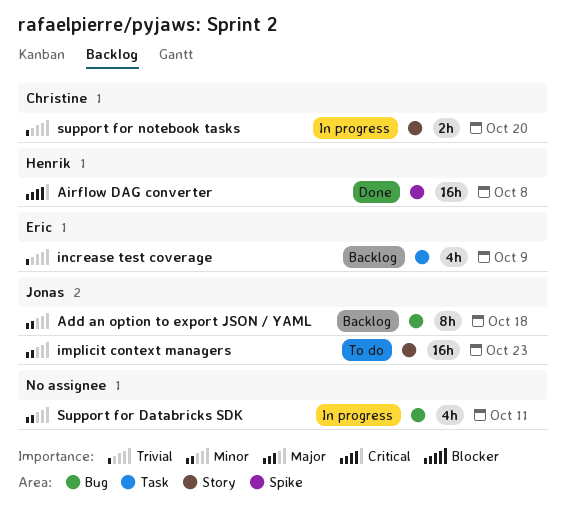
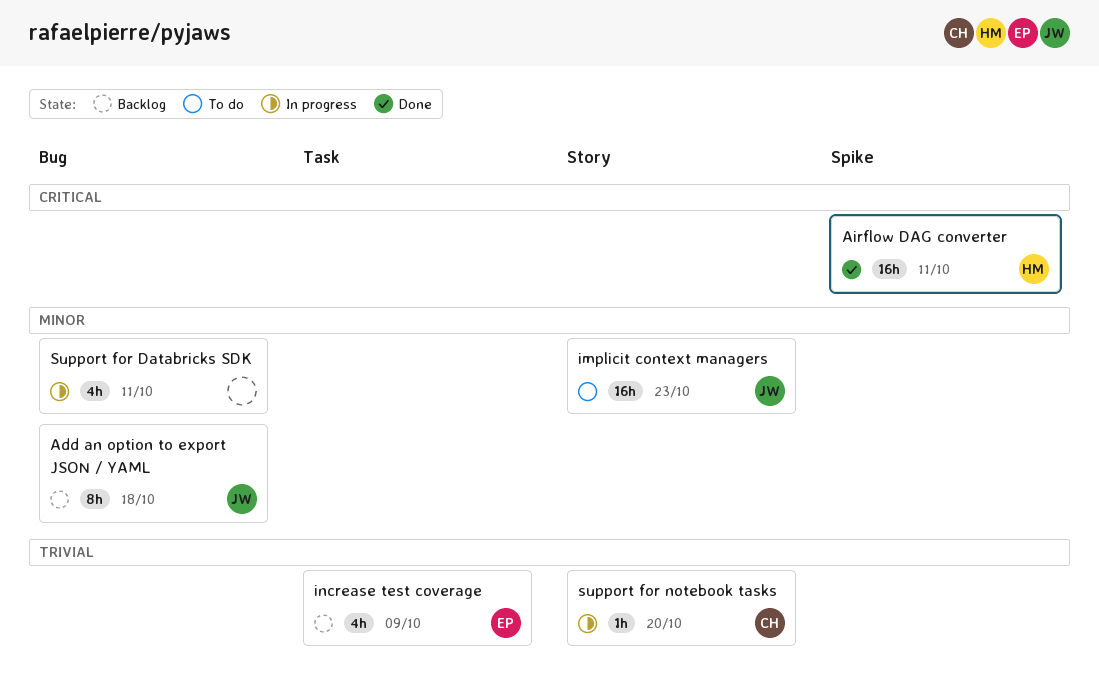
Airflow DAG converter, due: Oct 8 -> Oct 11
support for notebook tasks, estimate: 2h -> 1h

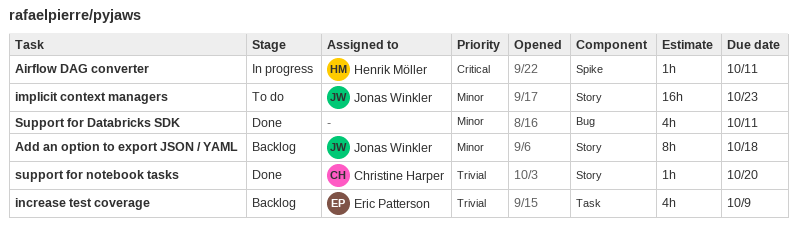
Add an option to export JSON / YAML, label: Bug -> Story
Airflow DAG converter, status: Done -> In progress
Airflow DAG converter, estimate: 16h -> 1h
Support for Databricks SDK, status: In progress -> Done
support for notebook tasks, status: In progress -> Done

